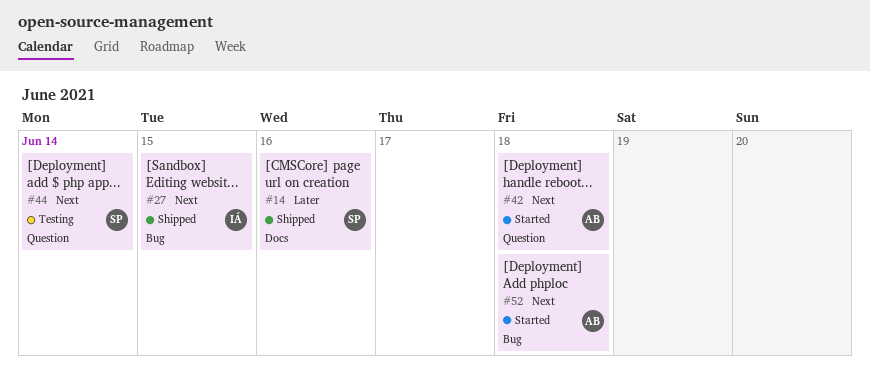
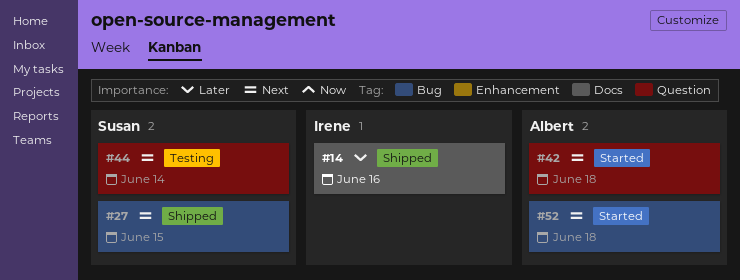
#14, owner: Susan -> Irene
#27, owner: Irene -> Susan

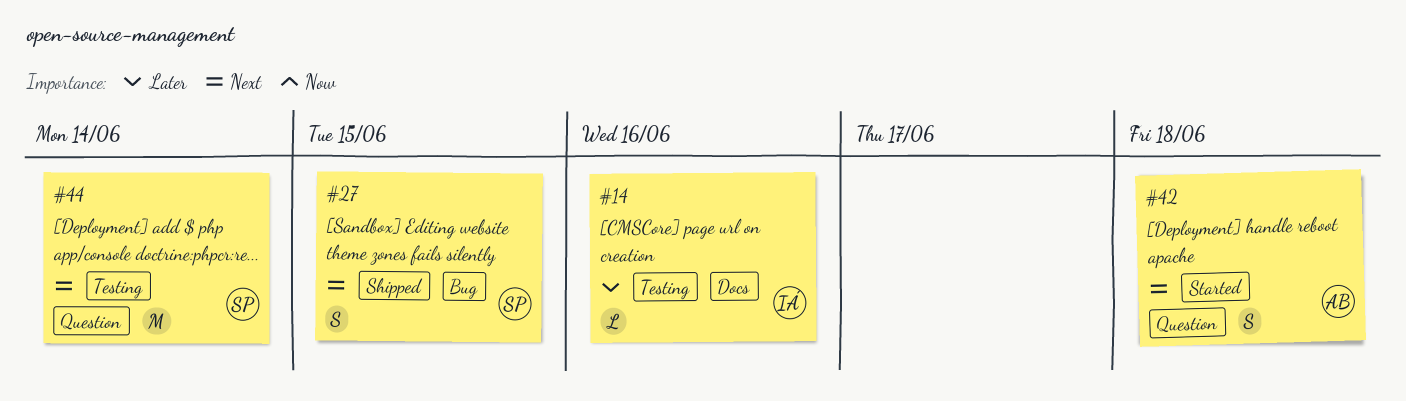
#14, status: Shipped -> Testing
#52: present -> none

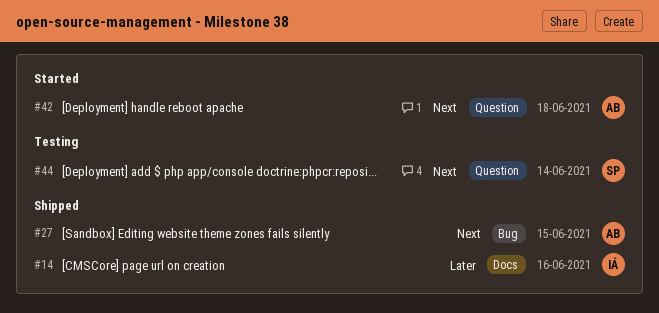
#14, status: Testing -> Shipped
#27, owner: SP -> AB

